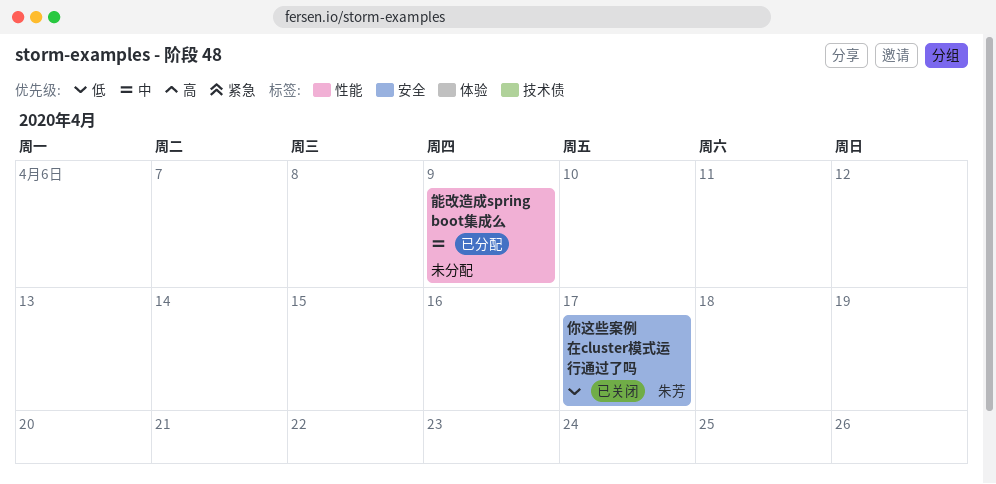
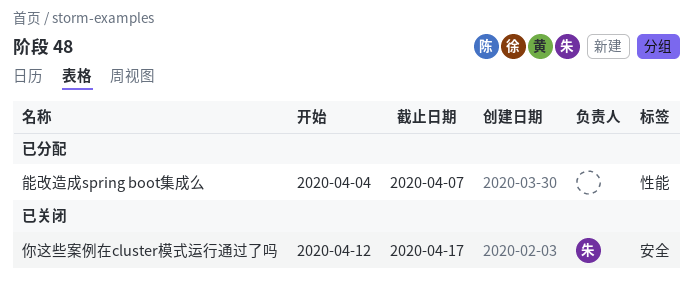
能改造成spring boot集成么, due: Apr 9 -> Apr 7

